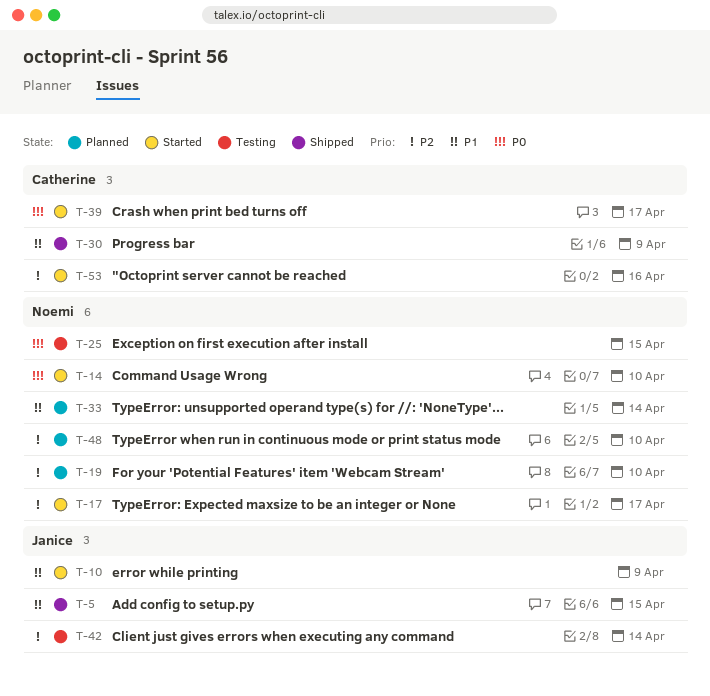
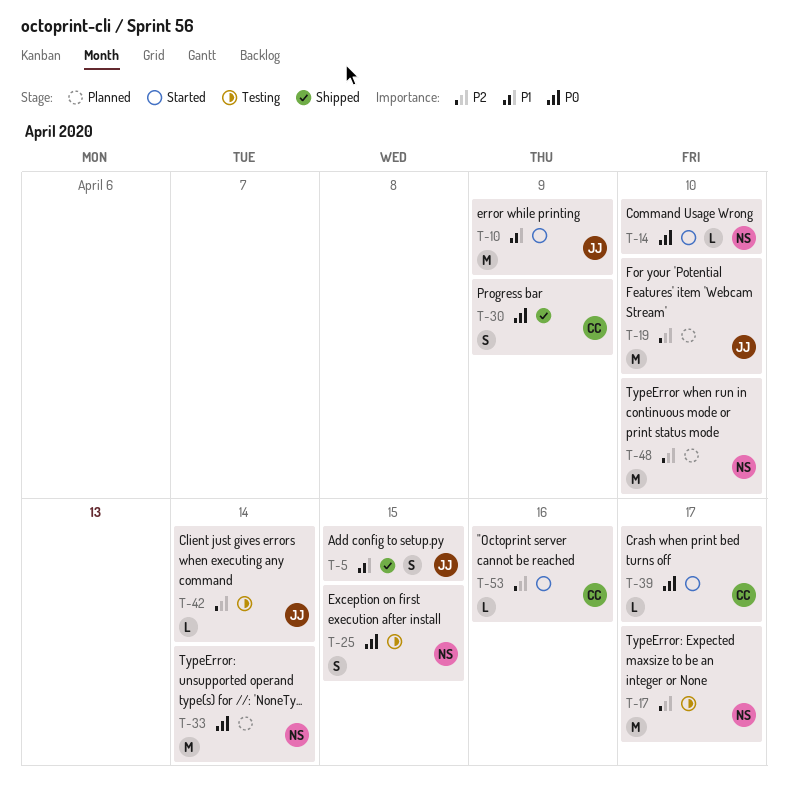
T-17, status: Started -> Testing
T-19, owner: Noemi -> Janice
T-30, priority: P1 -> P0
T-33, priority: P1 -> P0

